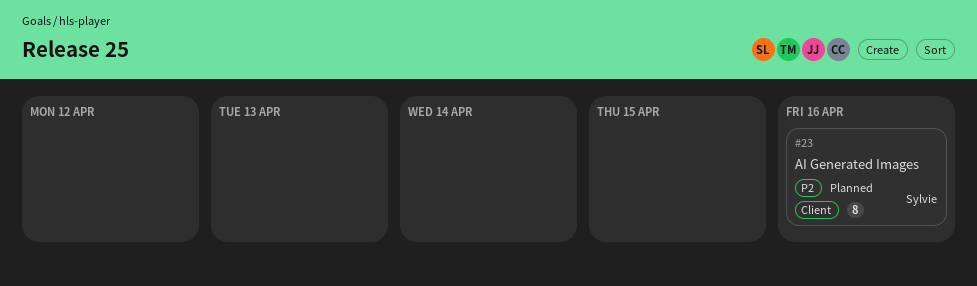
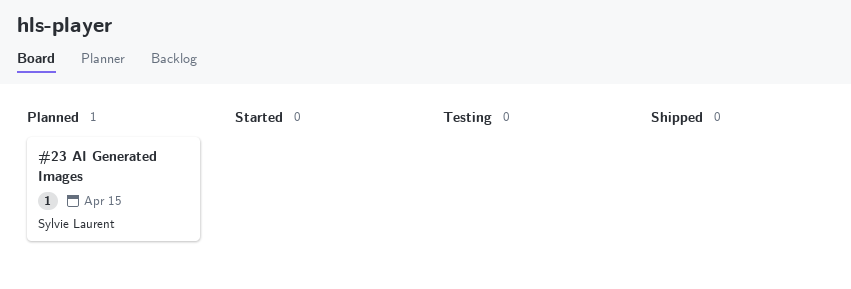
#23, estimate: 8 -> 1
#23, due: Apr 16 -> Apr 15

